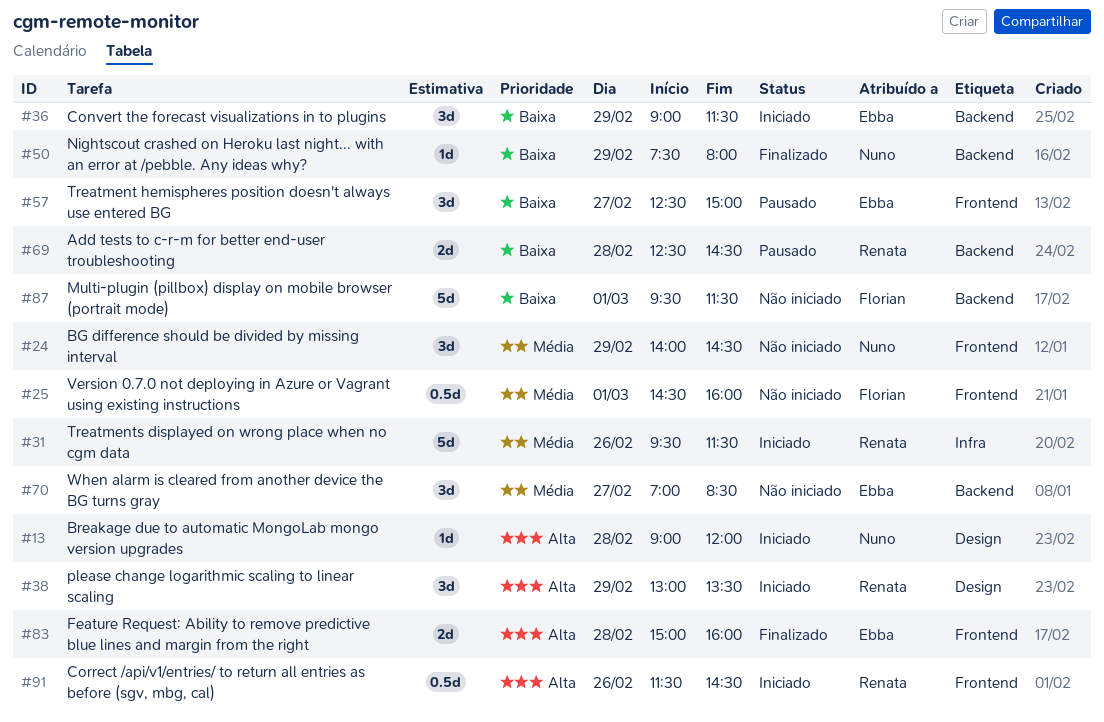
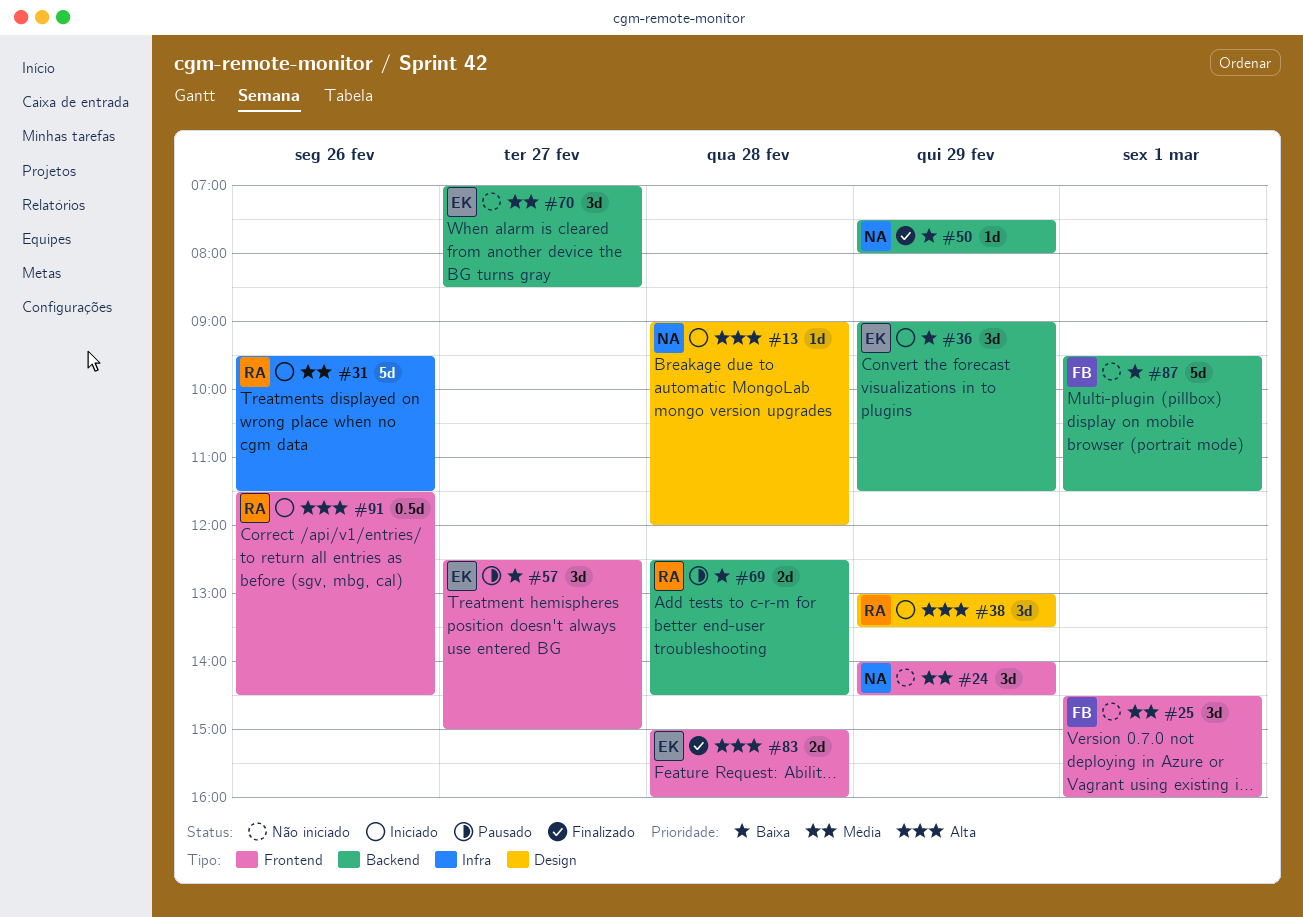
#25, estimate: 0.5d -> 3d

